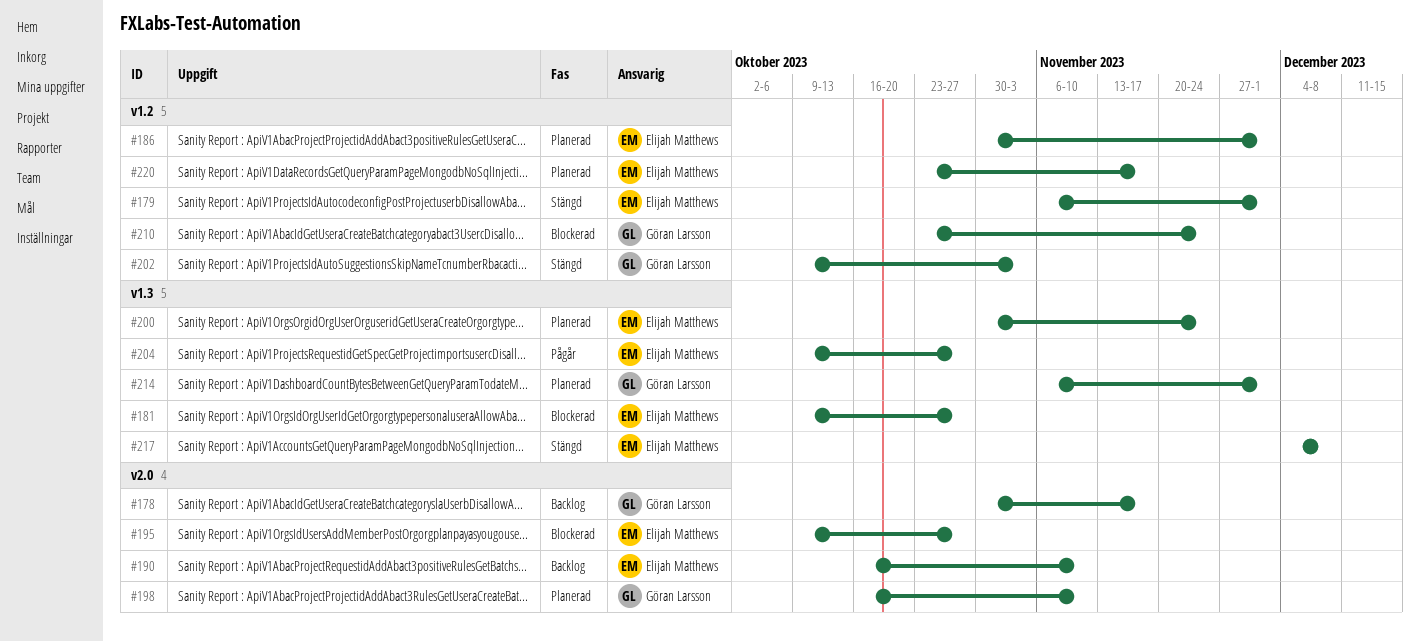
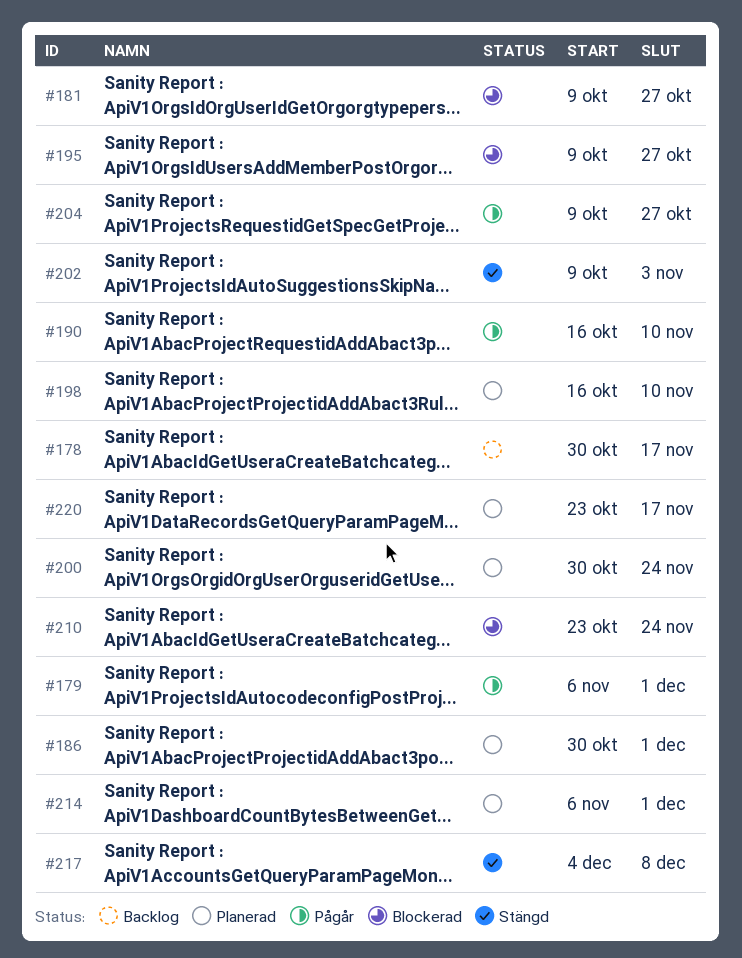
#179, status: Stängd -> Pågår
#190, status: Backlog -> Pågår

